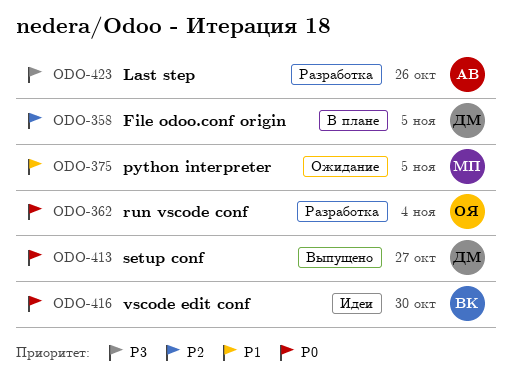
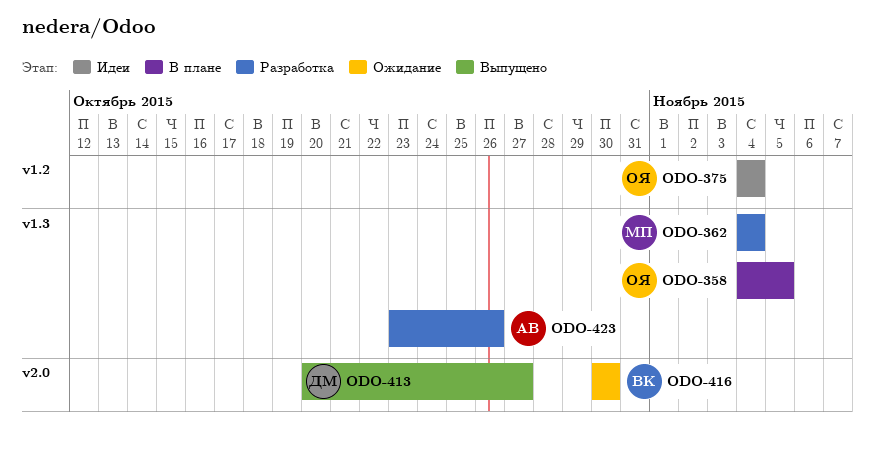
ODO-358, owner: ДМ -> ОЯ
ODO-362, owner: ОЯ -> МП
ODO-375, status: Ожидание -> Идеи
ODO-375, owner: МП -> ОЯ
ODO-375, due: Nov 5 -> Nov 4
ODO-416, status: Идеи -> Ожидание

